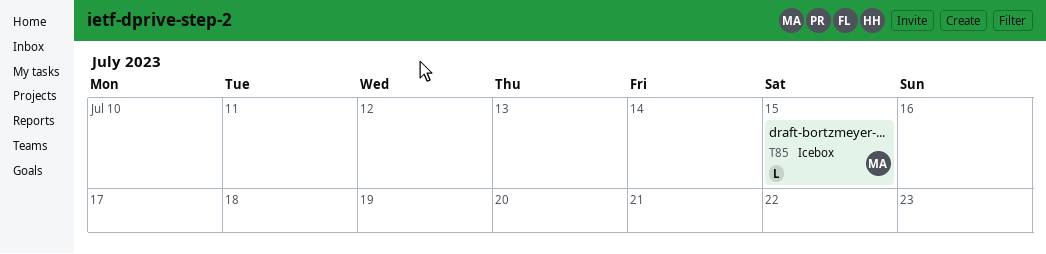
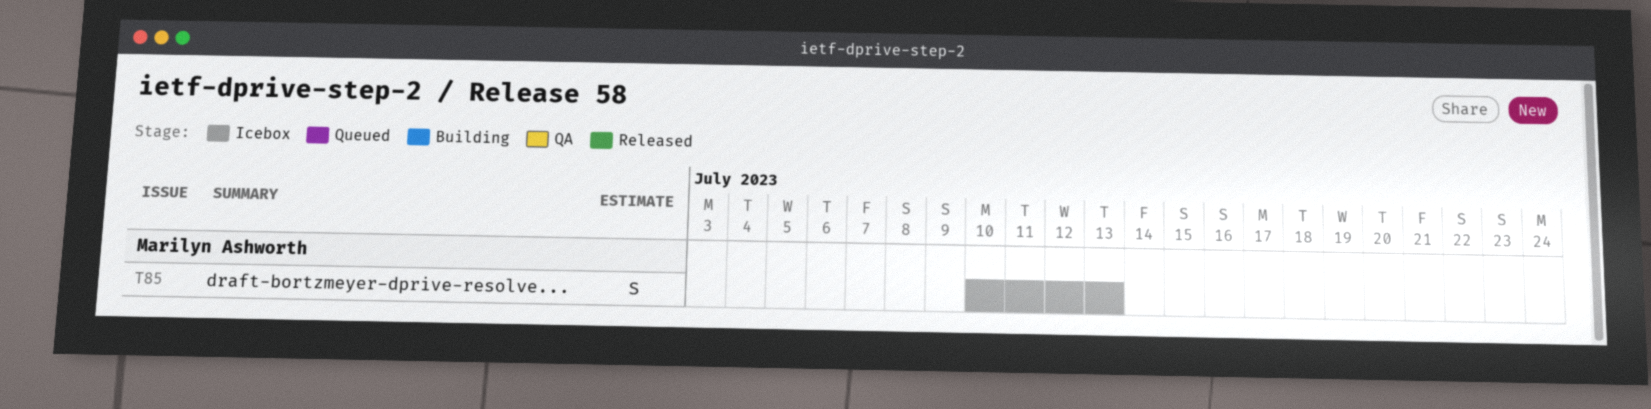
T85, estimate: L -> S
T85, due: Jul 15 -> Jul 13

